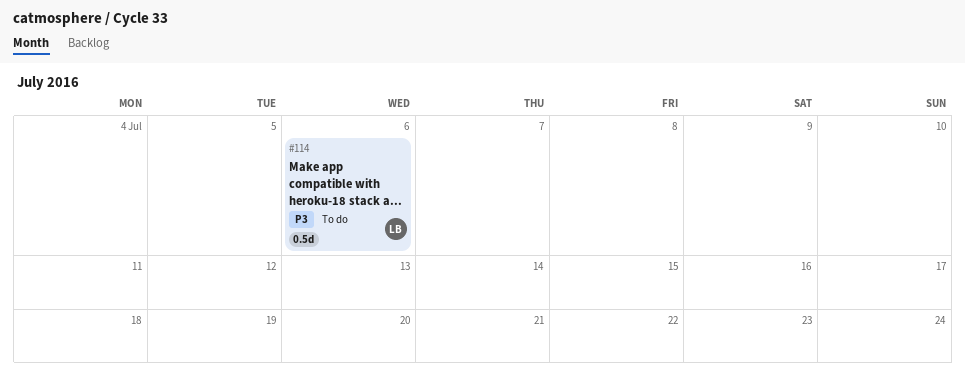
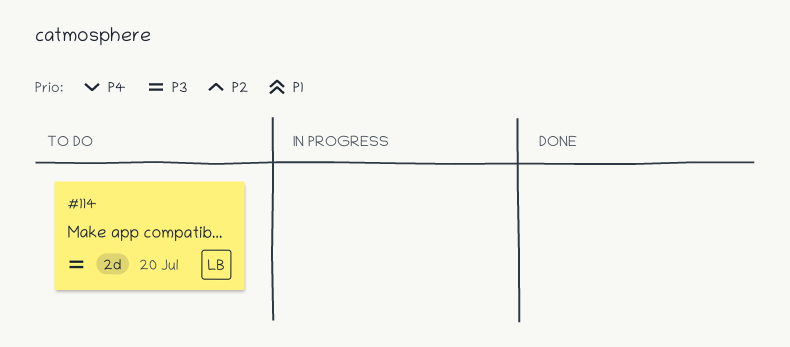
#114, estimate: 0.5d -> 2d
#114, due: Jul 6 -> Jul 20

